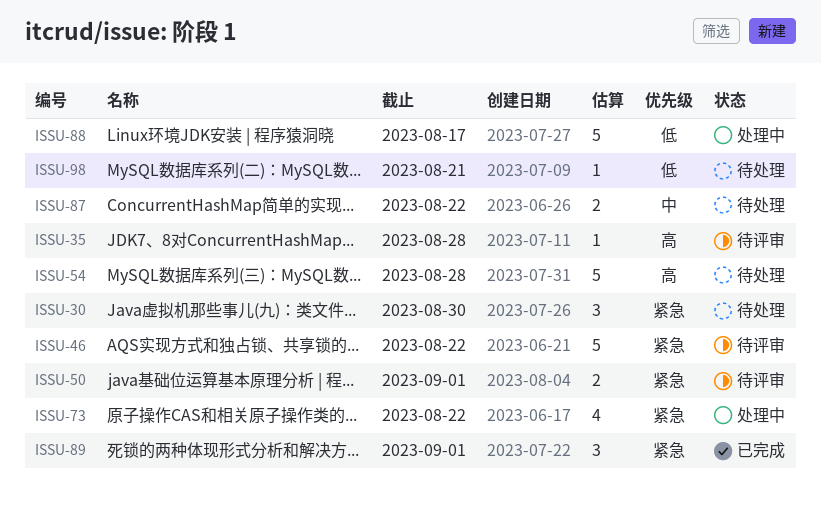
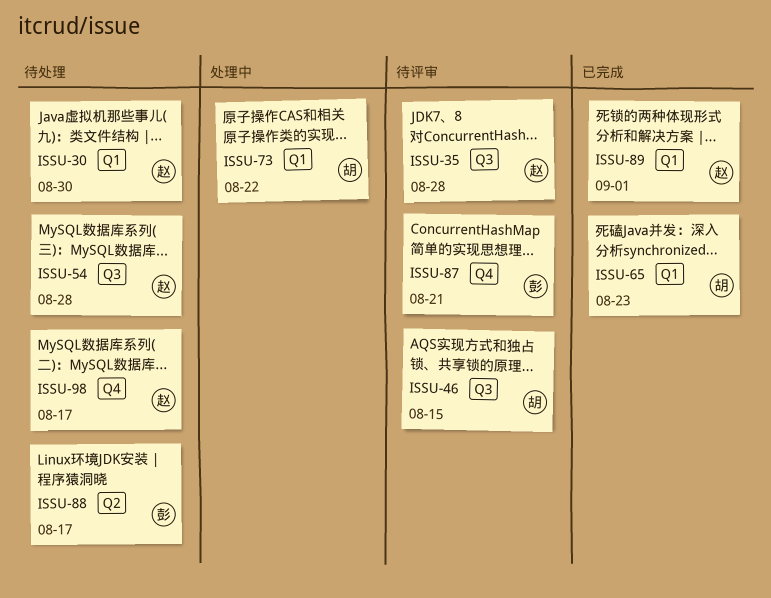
ISSU-46, due: Aug 22 -> Aug 15
ISSU-50: present -> none
ISSU-65: none -> present
ISSU-87, status: 待处理 -> 待评审
ISSU-87, due: Aug 22 -> Aug 21
ISSU-88, status: 处理中 -> 待处理
ISSU-98, due: Aug 21 -> Aug 17

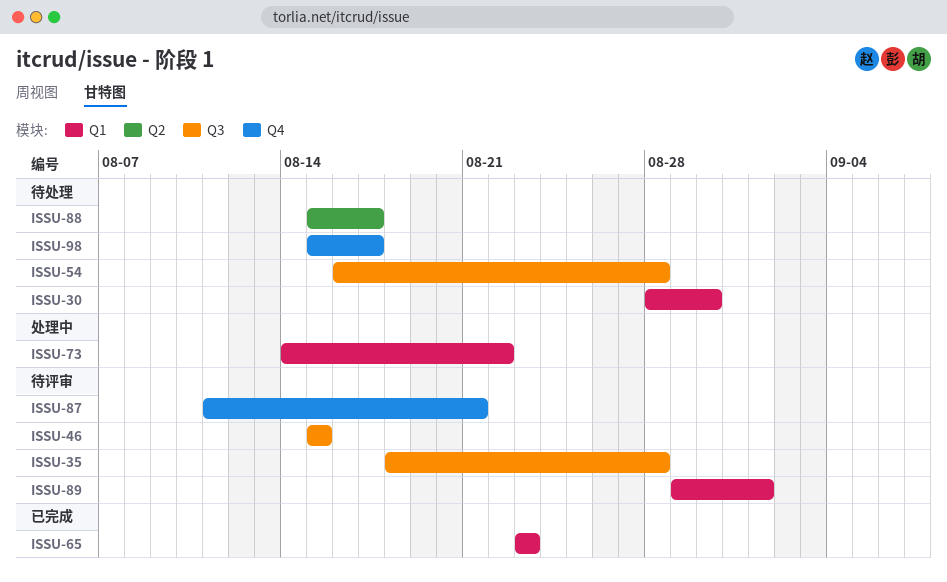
ISSU-89, status: 已完成 -> 待评审

